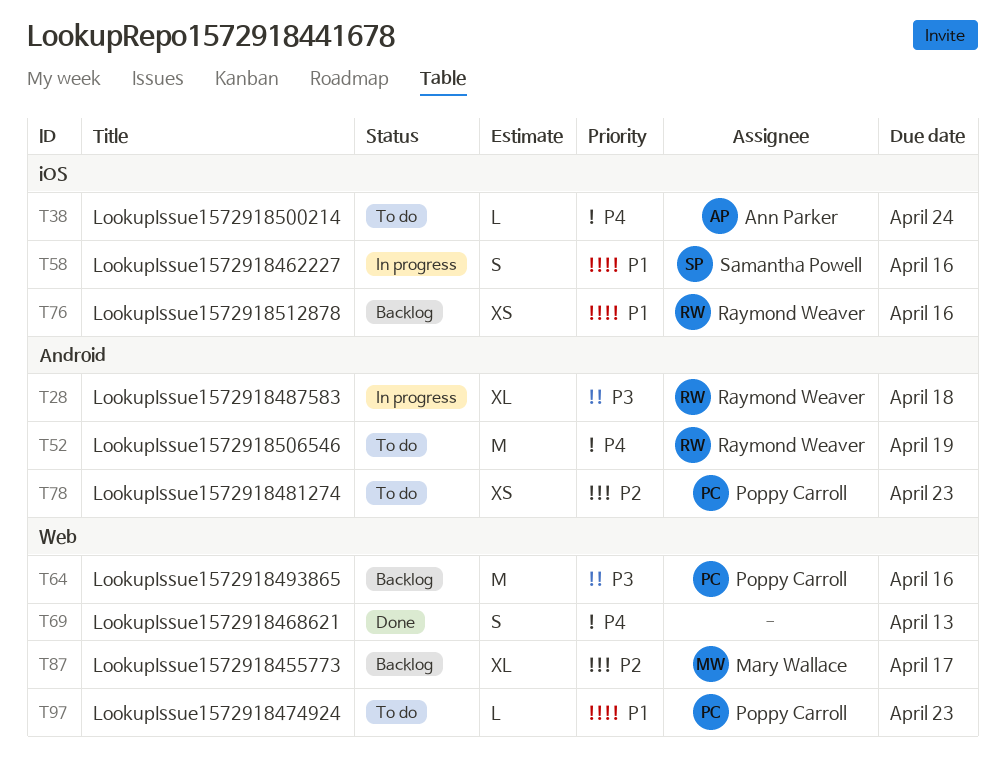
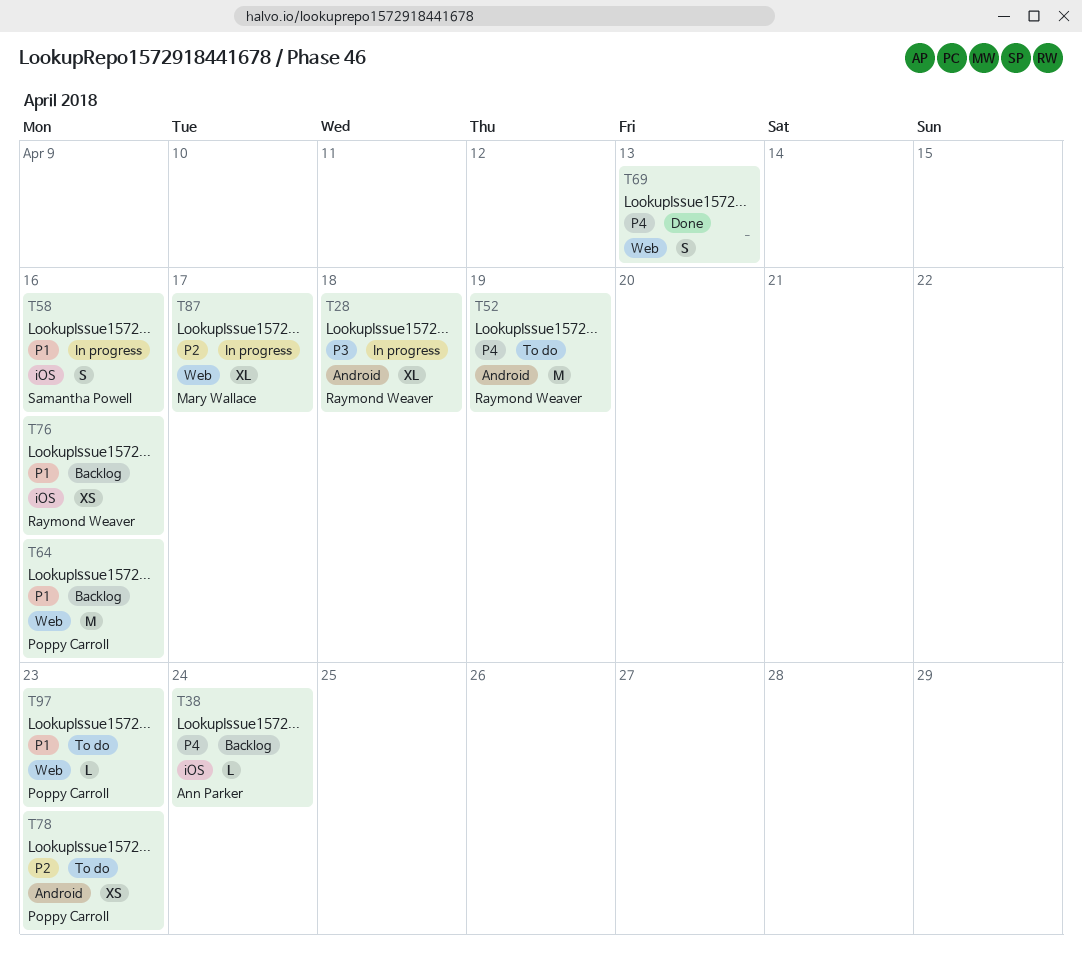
T38, status: To do -> Backlog
T64, priority: P3 -> P1
T87, status: Backlog -> In progress

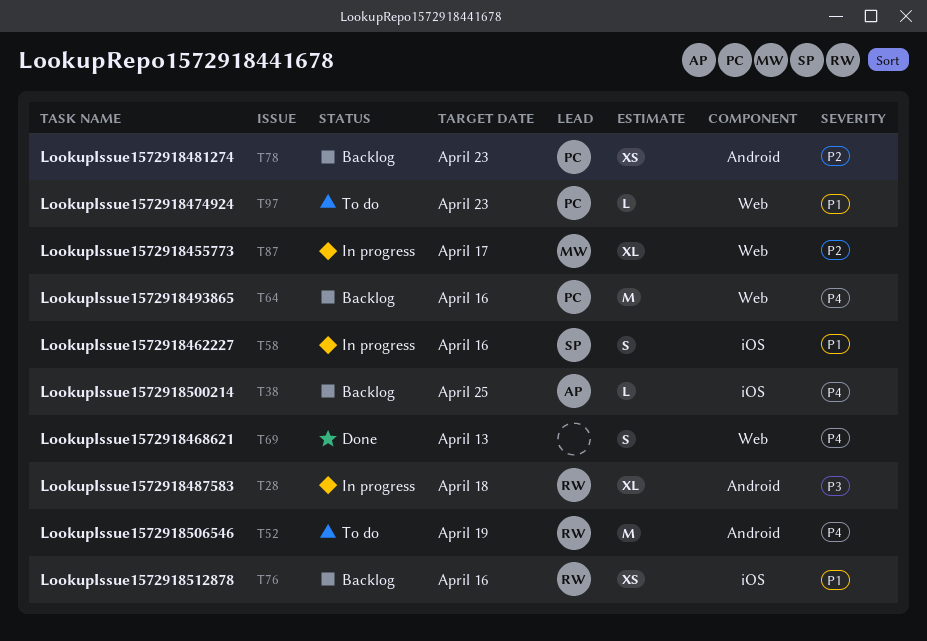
T38, due: Apr 24 -> Apr 25
T64, priority: P1 -> P4
T78, status: To do -> Backlog

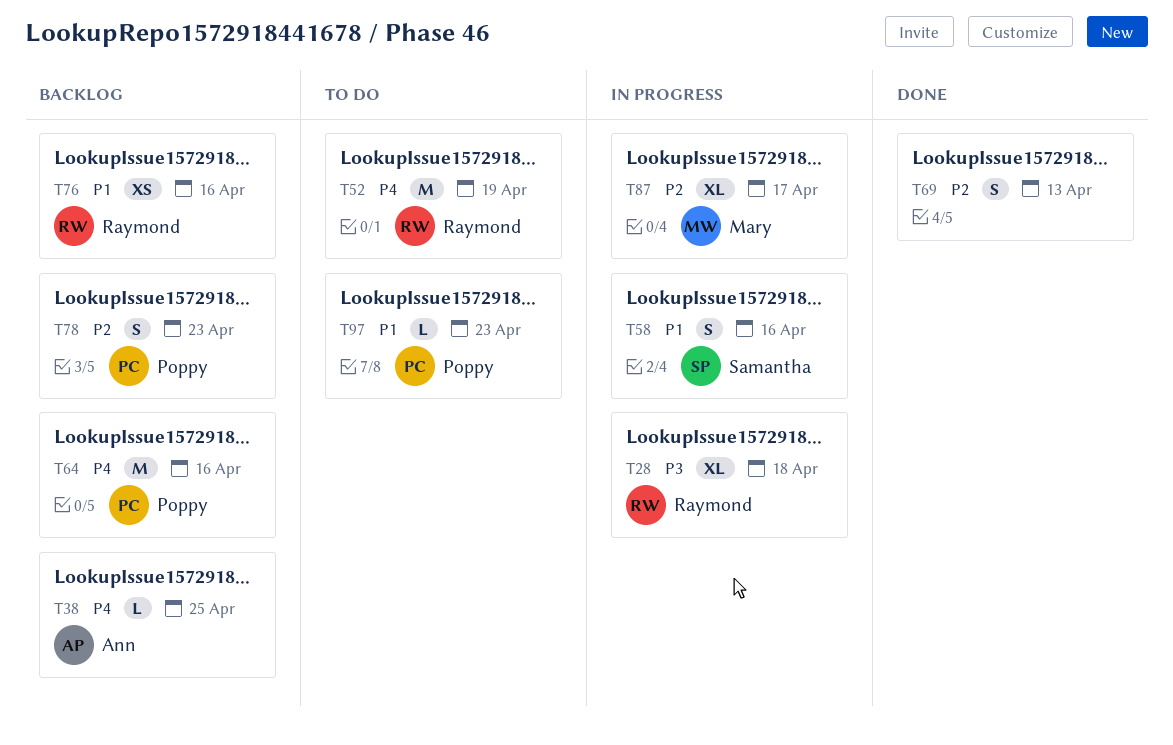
T69, priority: P4 -> P2
T78, estimate: XS -> S

